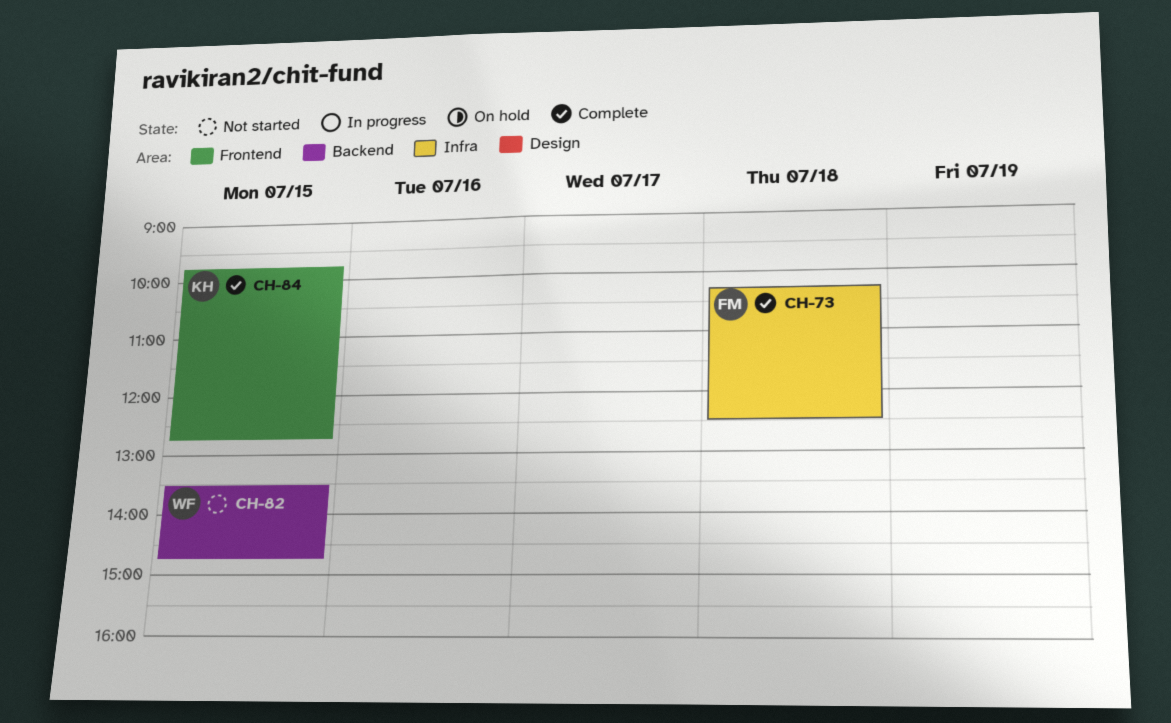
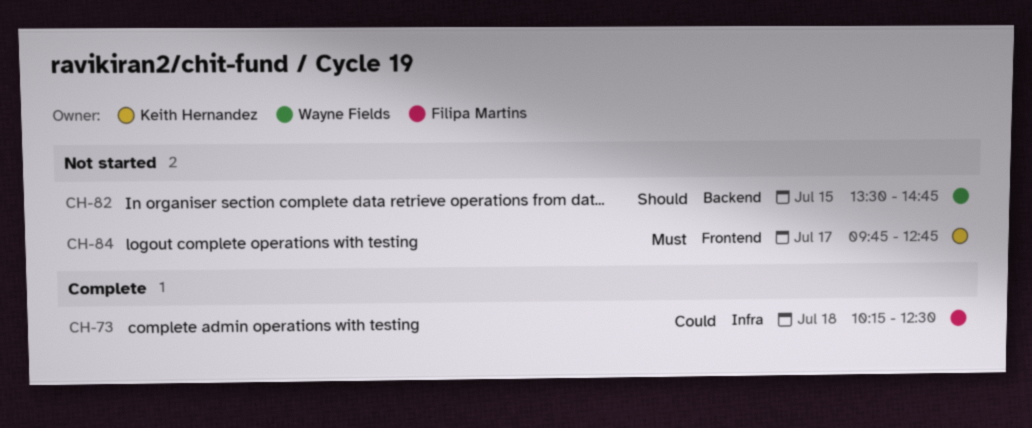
CH-84, status: Complete -> Not started
CH-84, day: Jul 15 -> Jul 17

